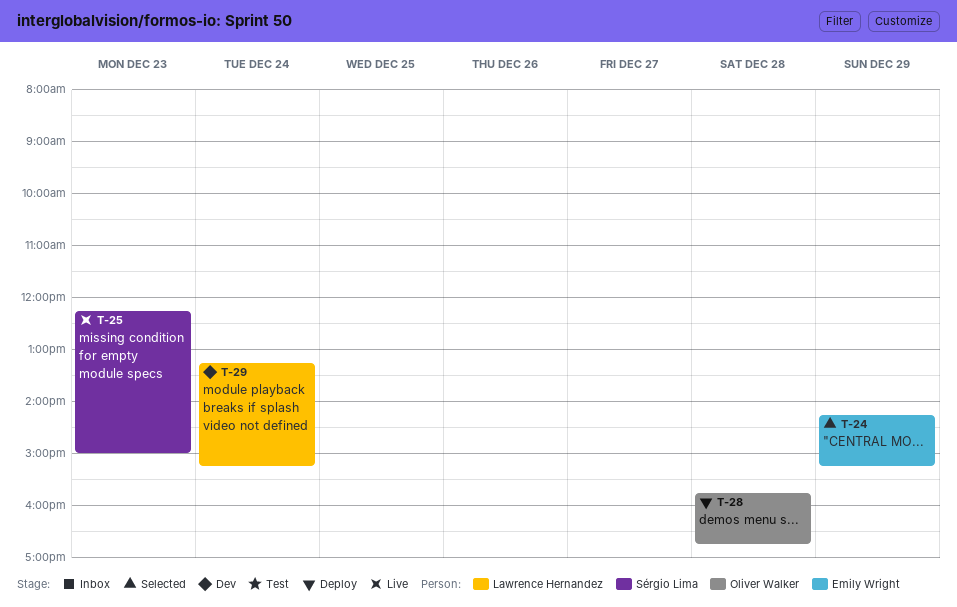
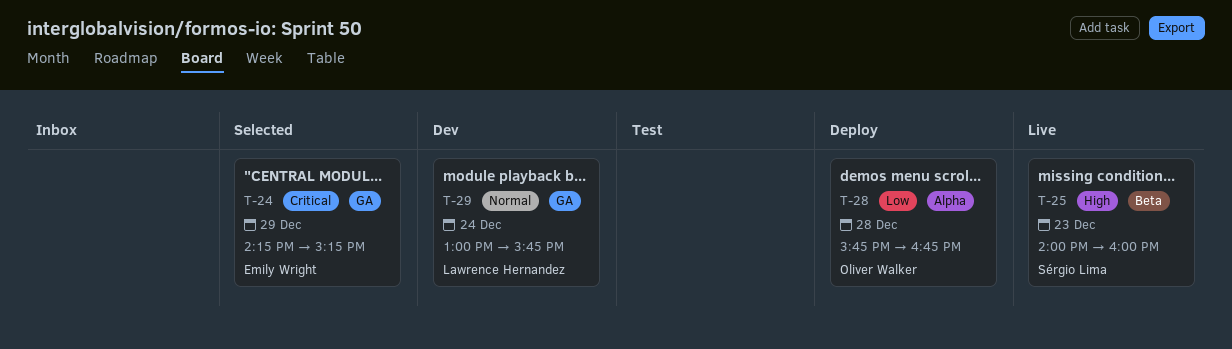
T-25, begins: 12:15 -> 14:00
T-25, ends: 15:00 -> 16:00
T-29, begins: 13:15 -> 13:00
T-29, ends: 15:15 -> 15:45

